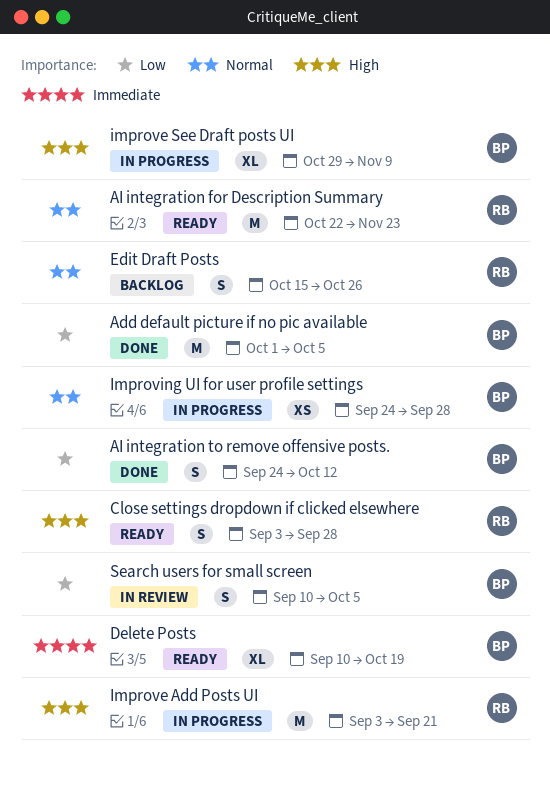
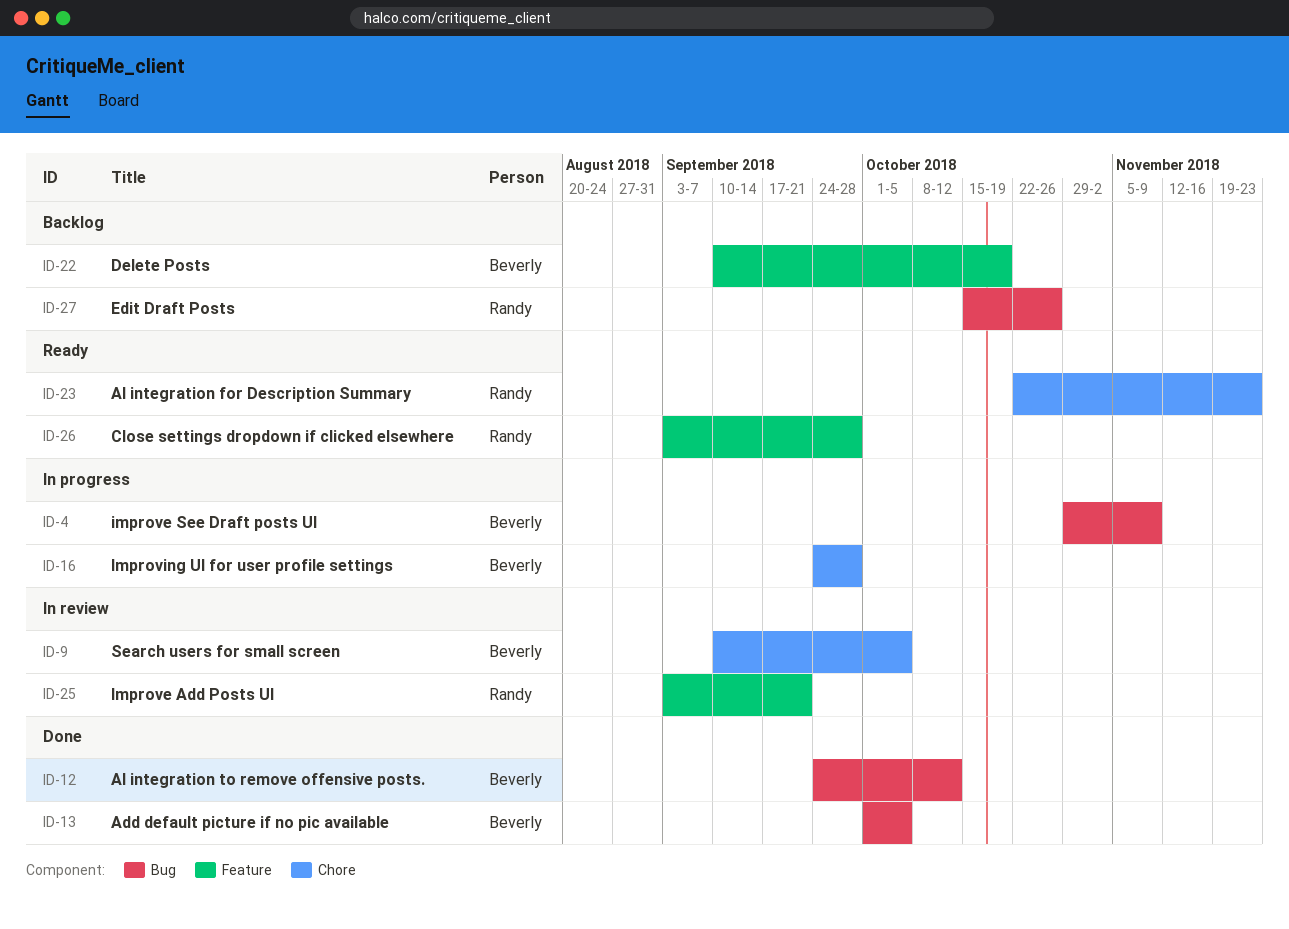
Delete Posts, status: Ready -> Backlog
Improve Add Posts UI, status: In progress -> In review

